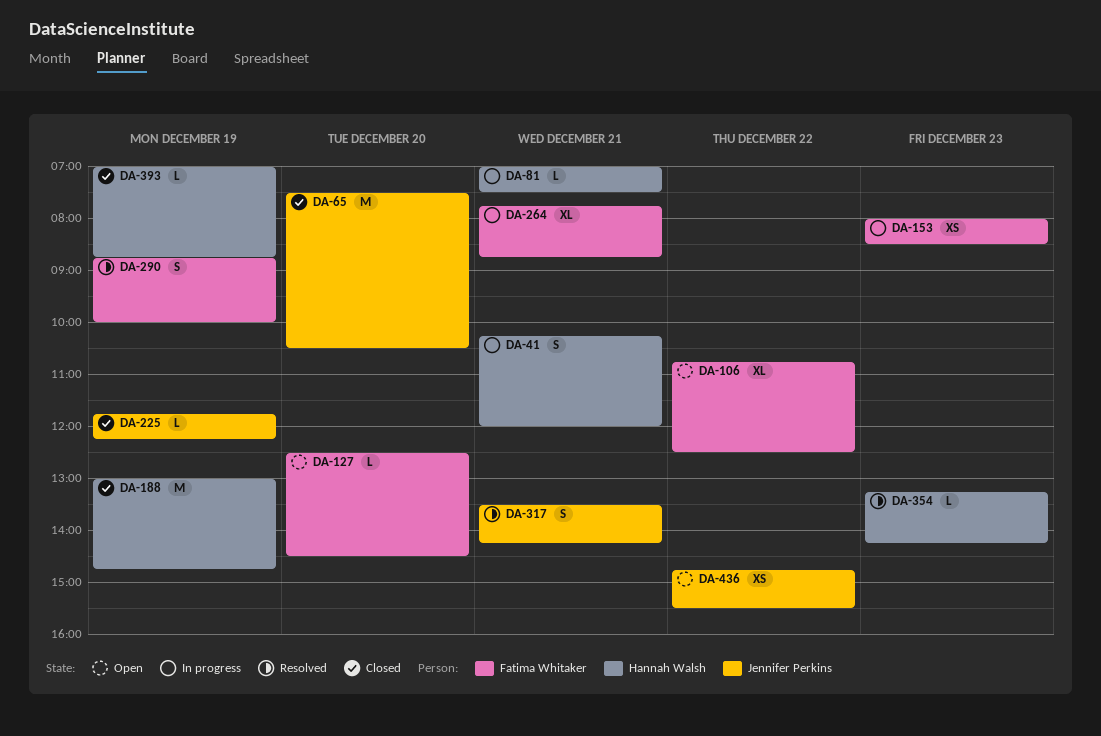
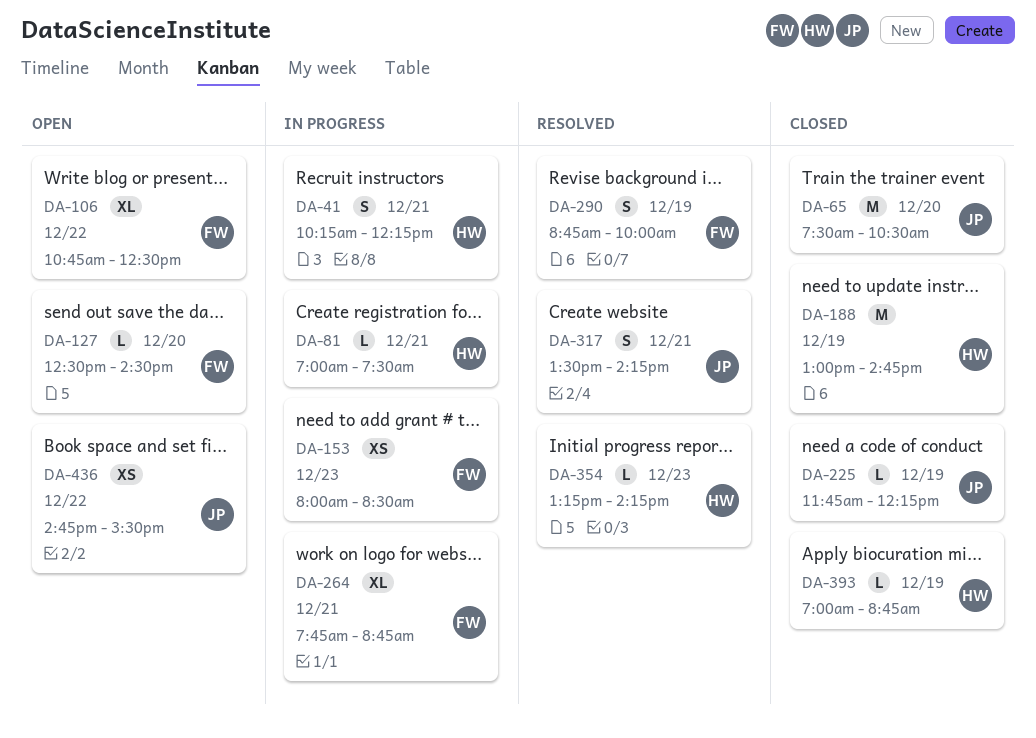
DA-41, ends: 12:00 -> 12:15

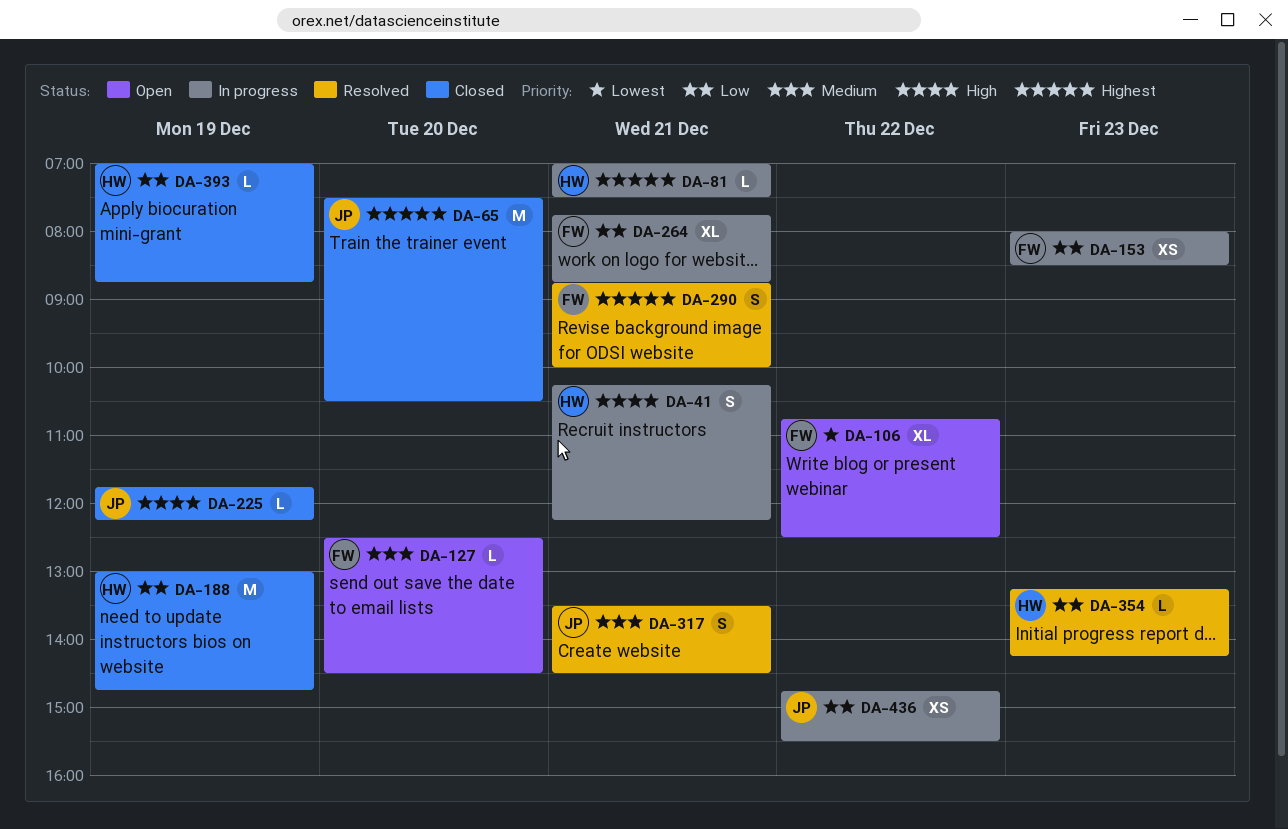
DA-290, day: Dec 19 -> Dec 21
DA-317, ends: 14:15 -> 14:30
DA-436, status: Open -> In progress

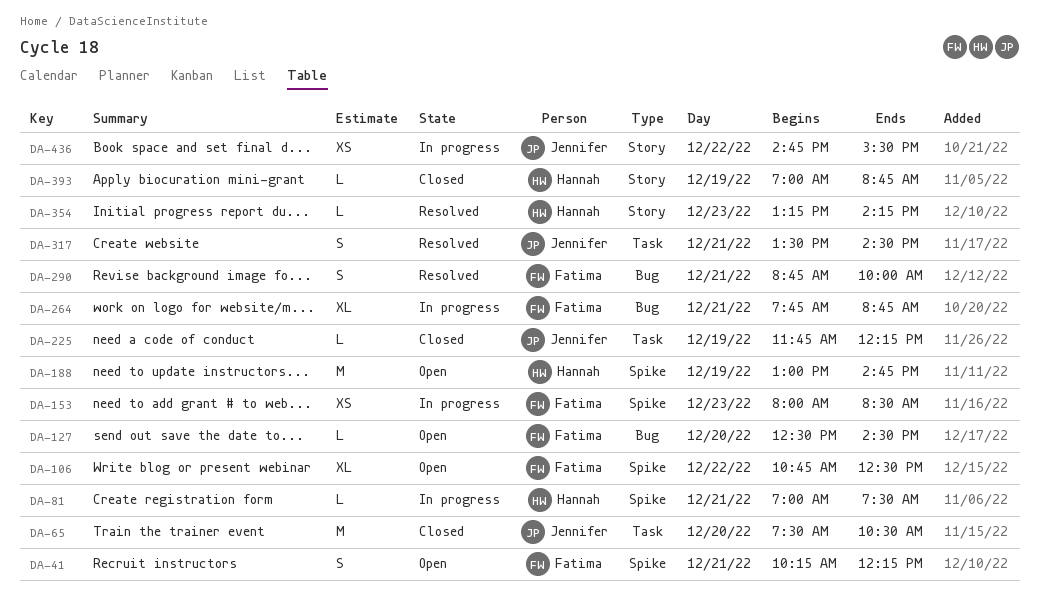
DA-41, status: In progress -> Open
DA-41, owner: Hannah -> Fatima
DA-188, status: Closed -> Open

